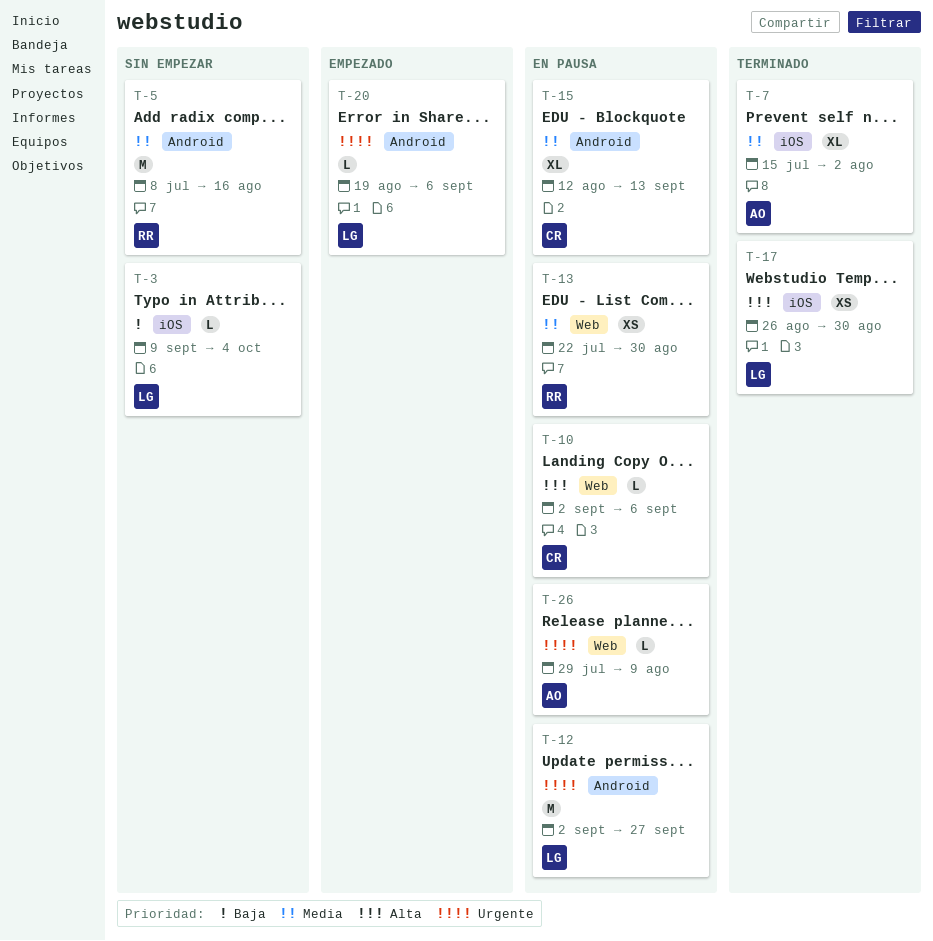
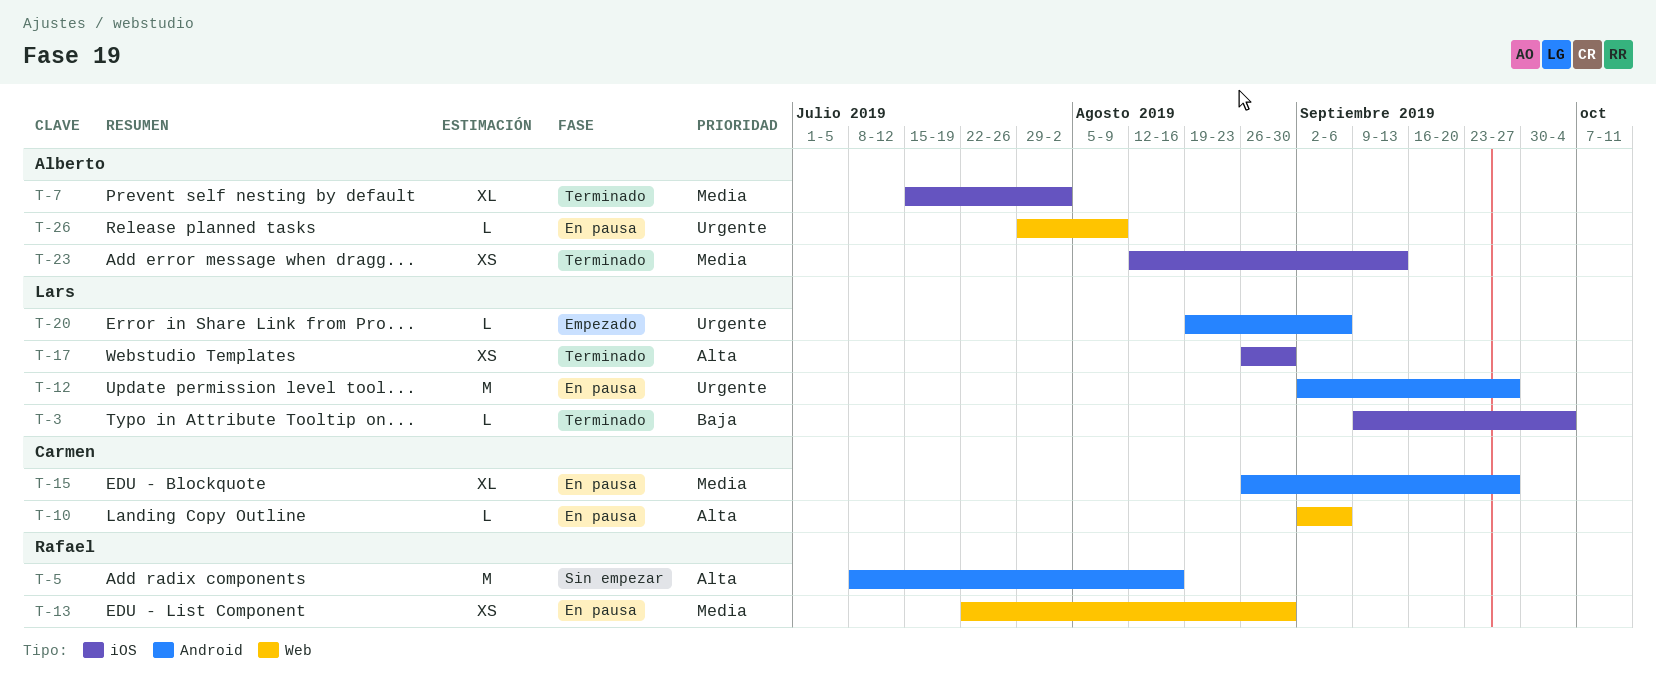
T-3, status: Sin empezar -> Terminado
T-5, priority: Media -> Alta
T-15, start: Aug 12 -> Aug 26
T-15, due: Sep 13 -> Sep 27
T-23: none -> present

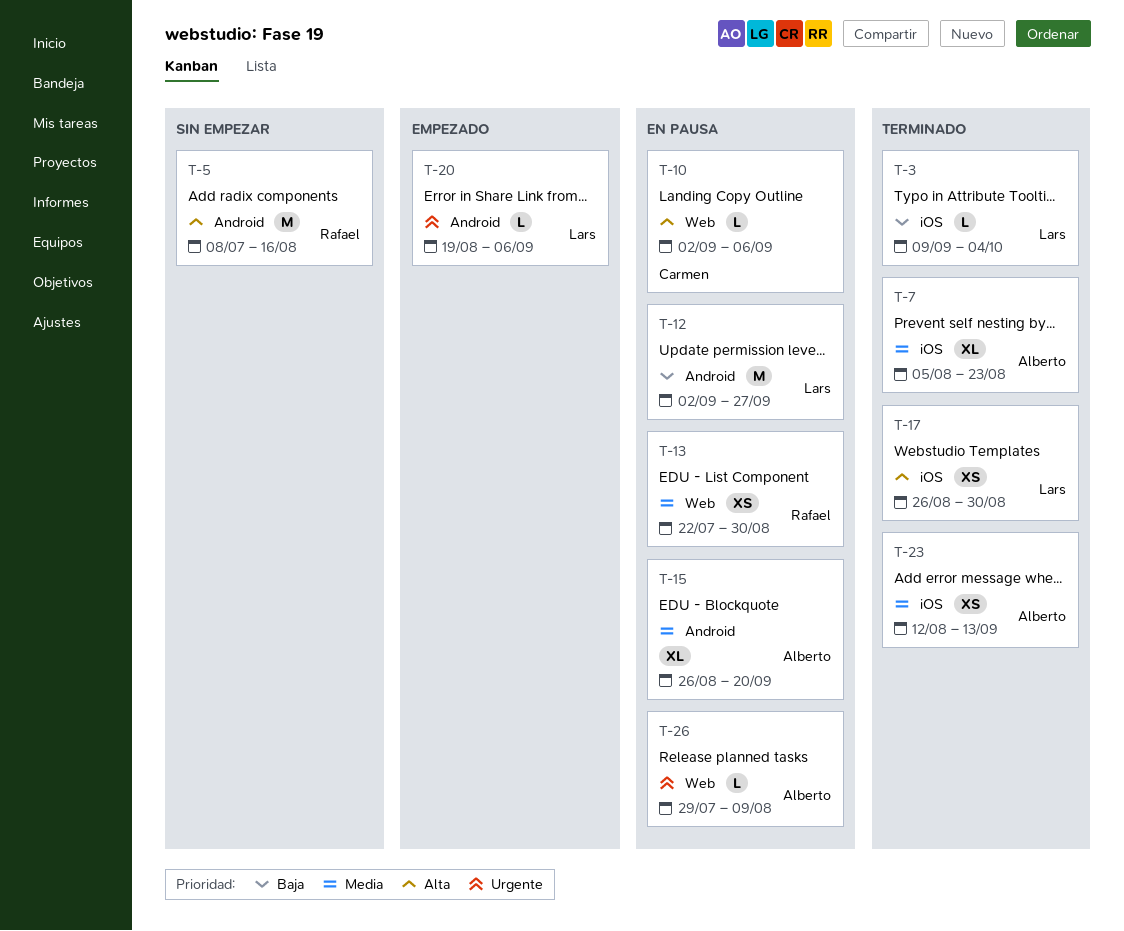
T-7, start: Jul 15 -> Aug 5
T-7, due: Aug 2 -> Aug 23
T-12, priority: Urgente -> Baja
T-15, owner: Carmen -> Alberto
T-15, due: Sep 27 -> Sep 20

